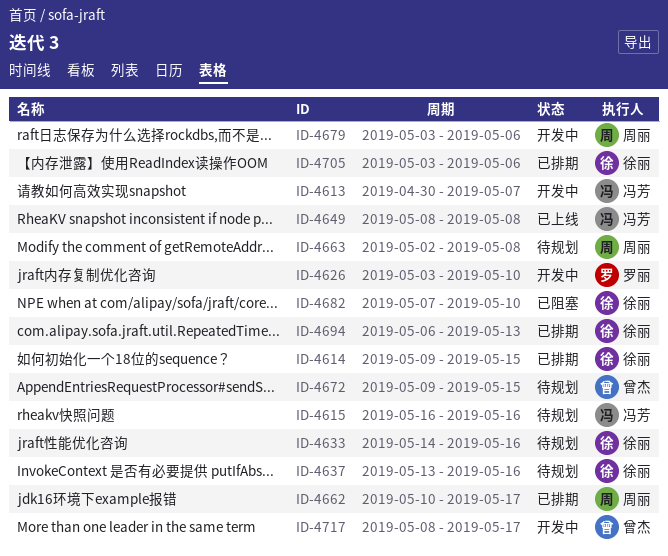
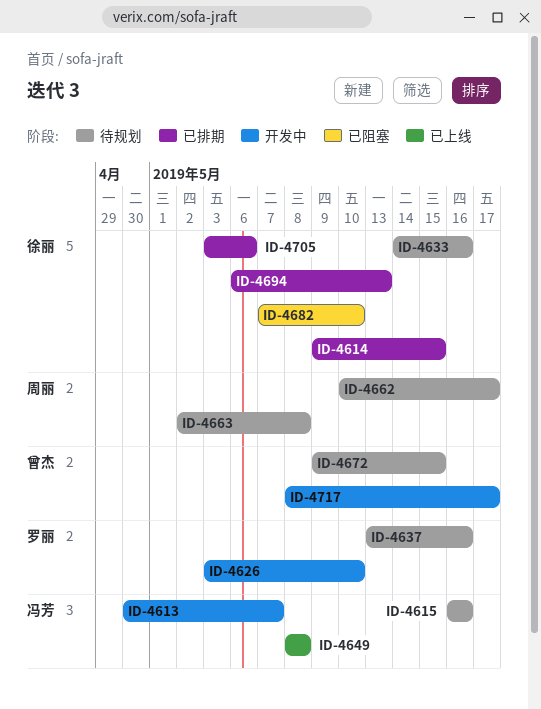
ID-4637, owner: 徐丽 -> 罗丽
ID-4662, status: 已排期 -> 待规划
ID-4679: present -> none

